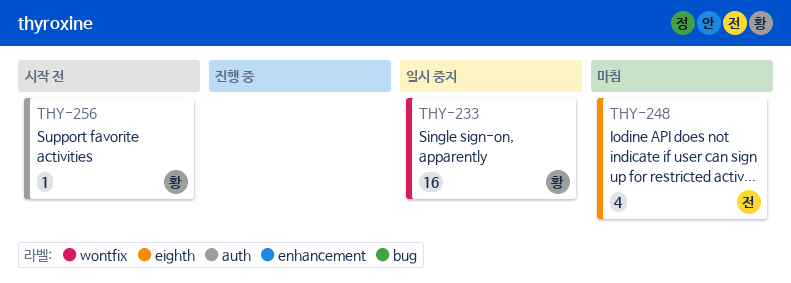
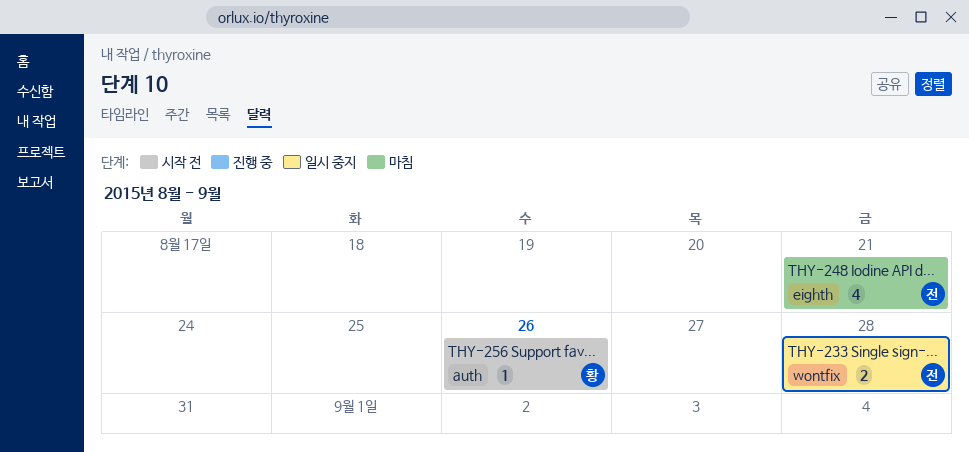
THY-233, owner: 황 -> 전
THY-233, estimate: 16 -> 2

